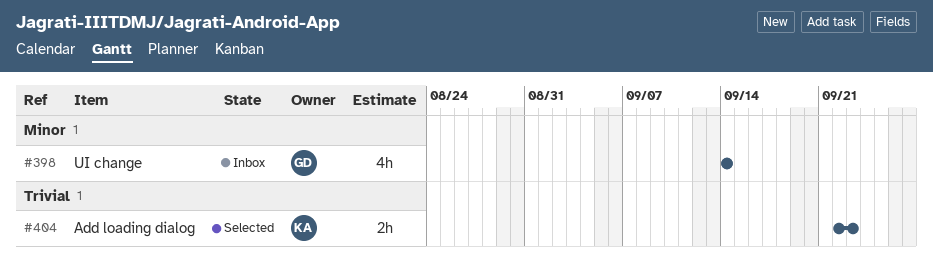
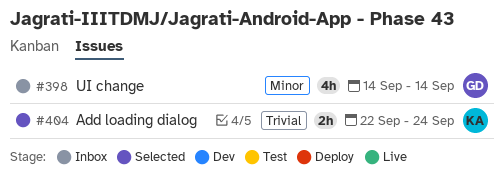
#404, due: Sep 23 -> Sep 24

